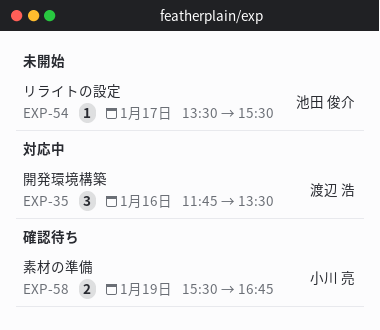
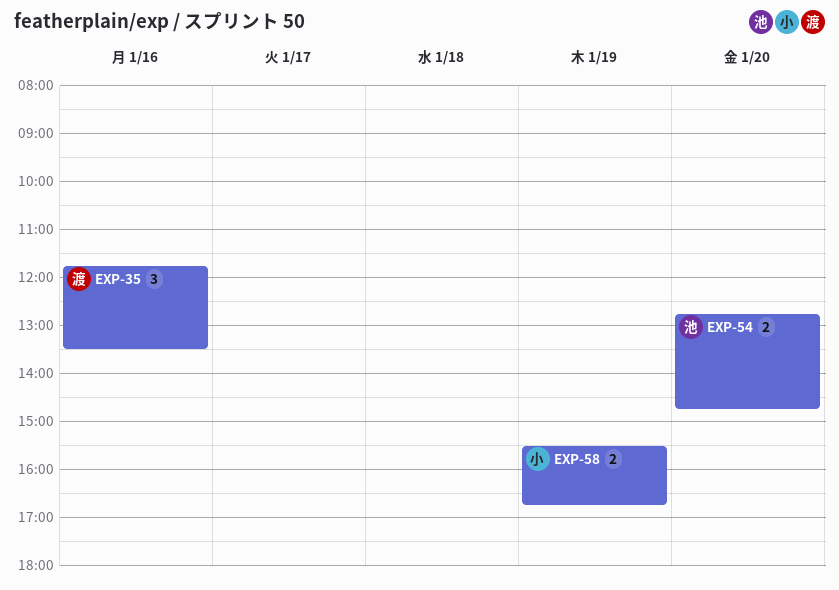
EXP-54, estimate: 1 -> 2
EXP-54, day: Jan 17 -> Jan 20
EXP-54, begins: 13:30 -> 12:45
EXP-54, ends: 15:30 -> 14:45

